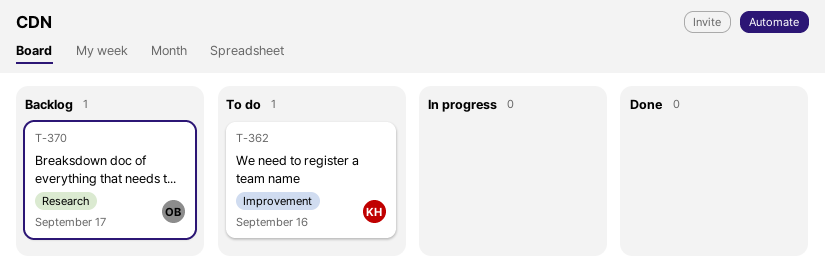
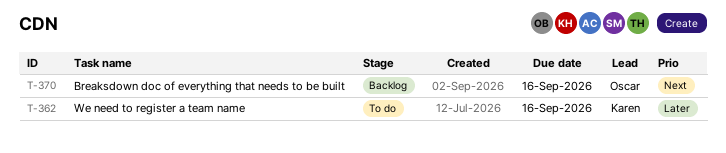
T-370, due: Sep 17 -> Sep 16

